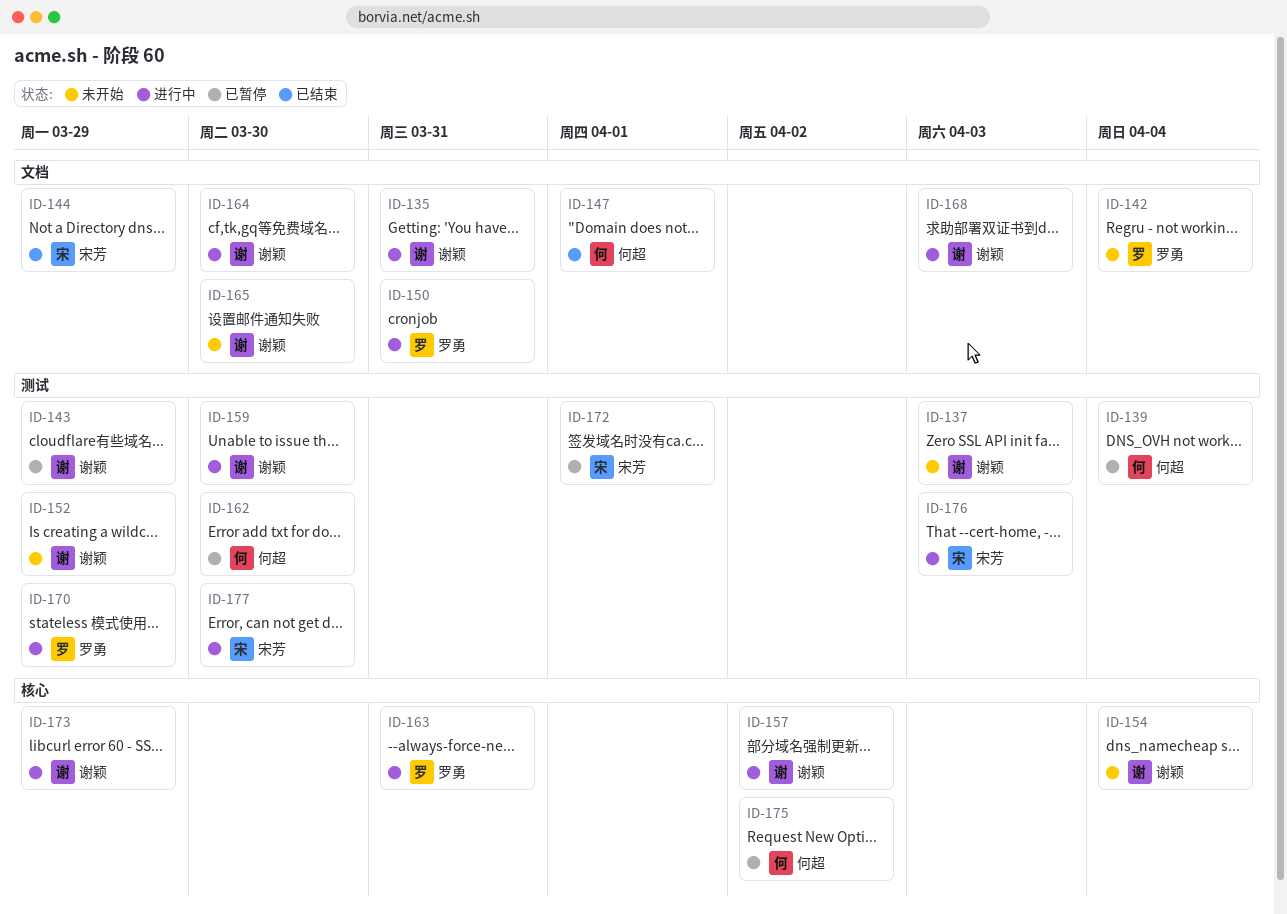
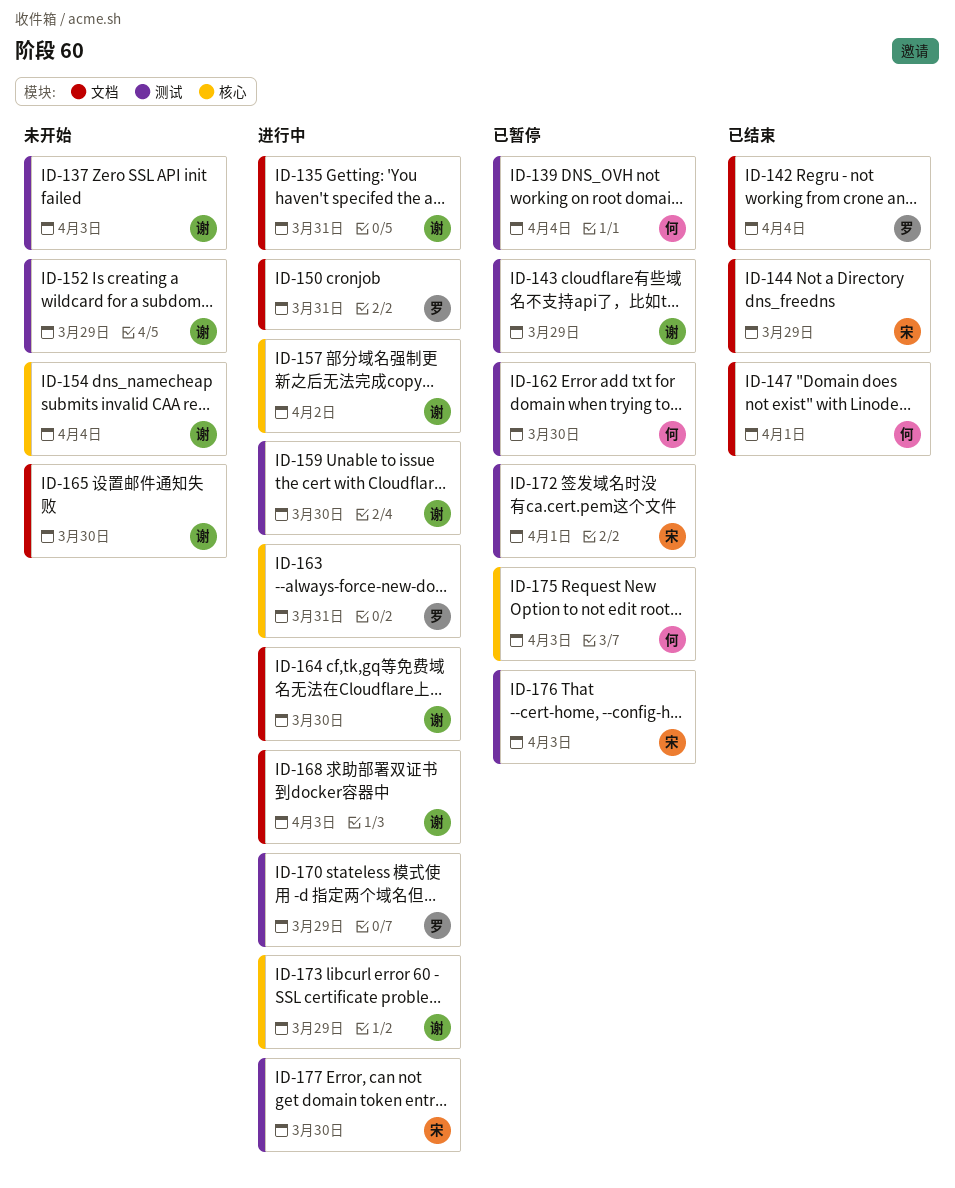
ID-142, status: 未开始 -> 已结束
ID-175, due: Apr 2 -> Apr 3
ID-176, status: 进行中 -> 已暂停

